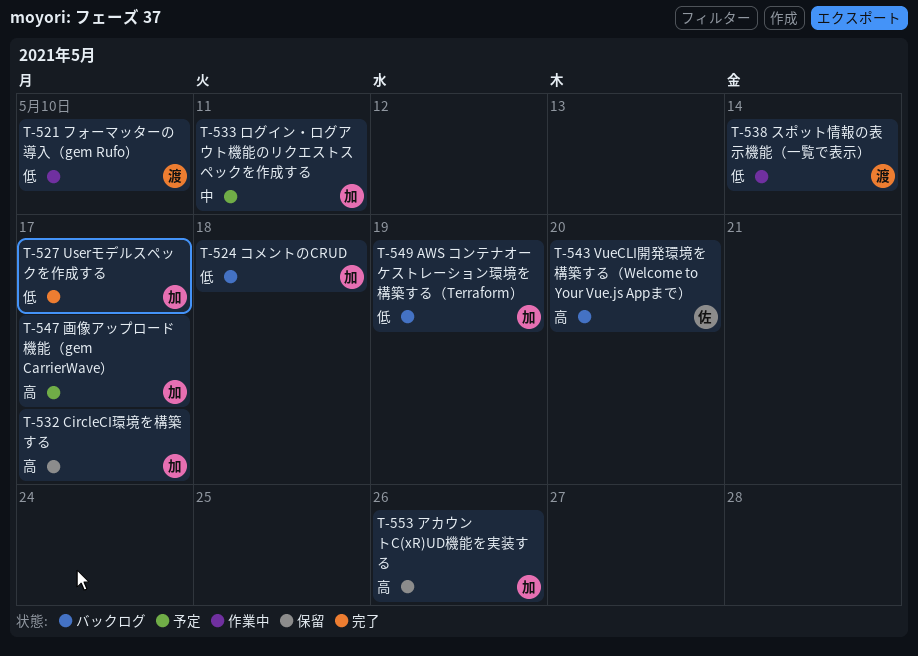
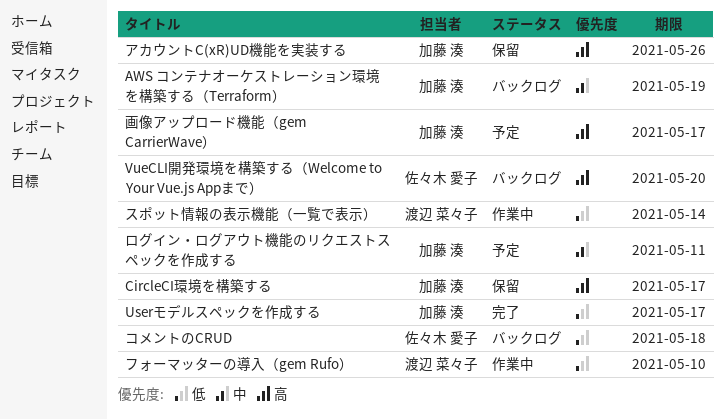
AWS コンテナオーケストレーション環境を構築する（Terraform）, priority: 低 -> 中
コメントのCRUD, owner: 加藤 湊 -> 佐々木 愛子

